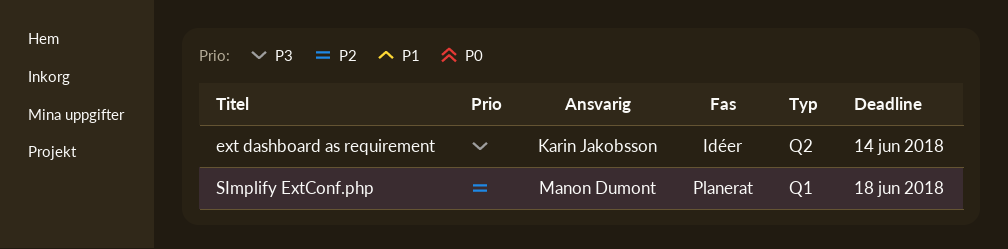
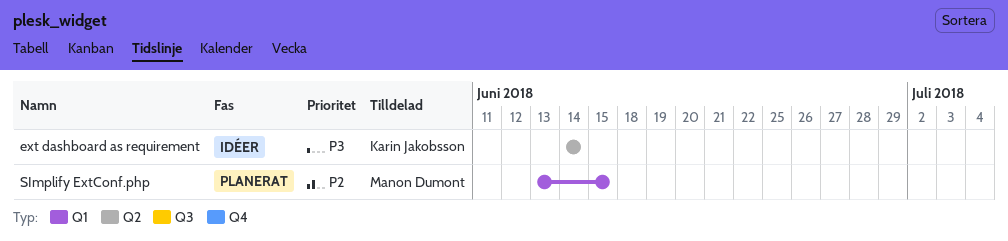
SImplify ExtConf.php, due: Jun 18 -> Jun 15

